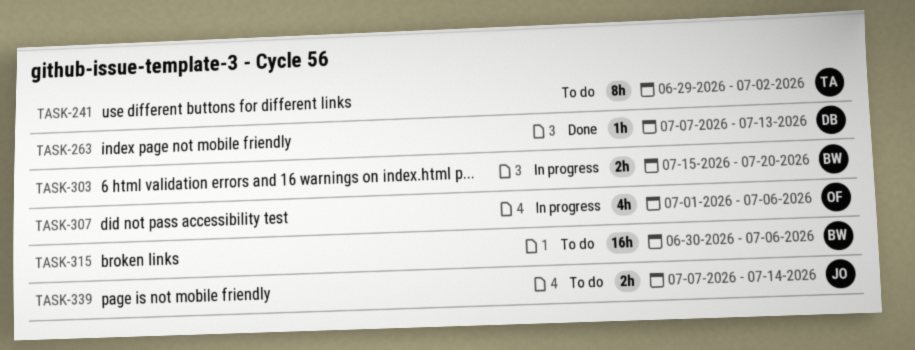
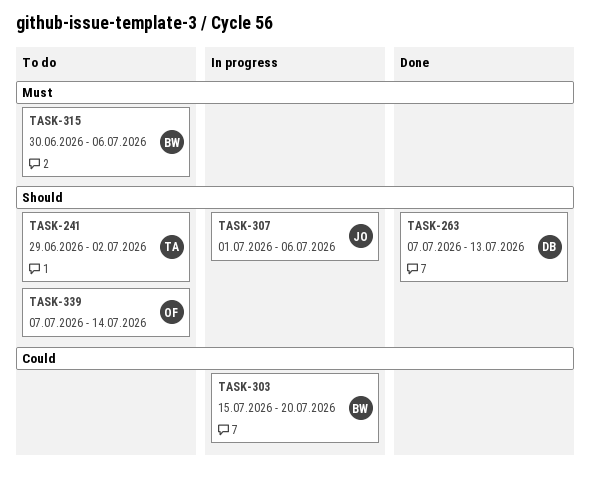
TASK-307, owner: OF -> JO
TASK-339, owner: JO -> OF

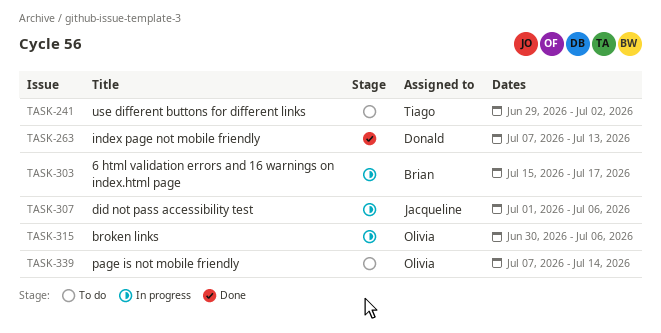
TASK-303, due: Jul 20 -> Jul 17
TASK-315, status: To do -> In progress
TASK-315, owner: Brian -> Olivia

